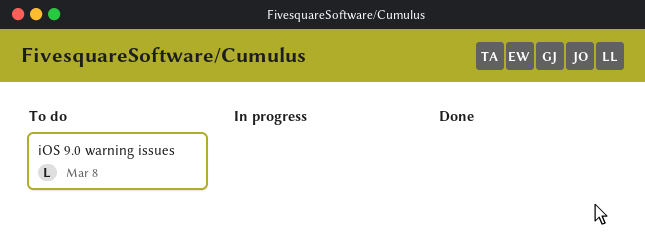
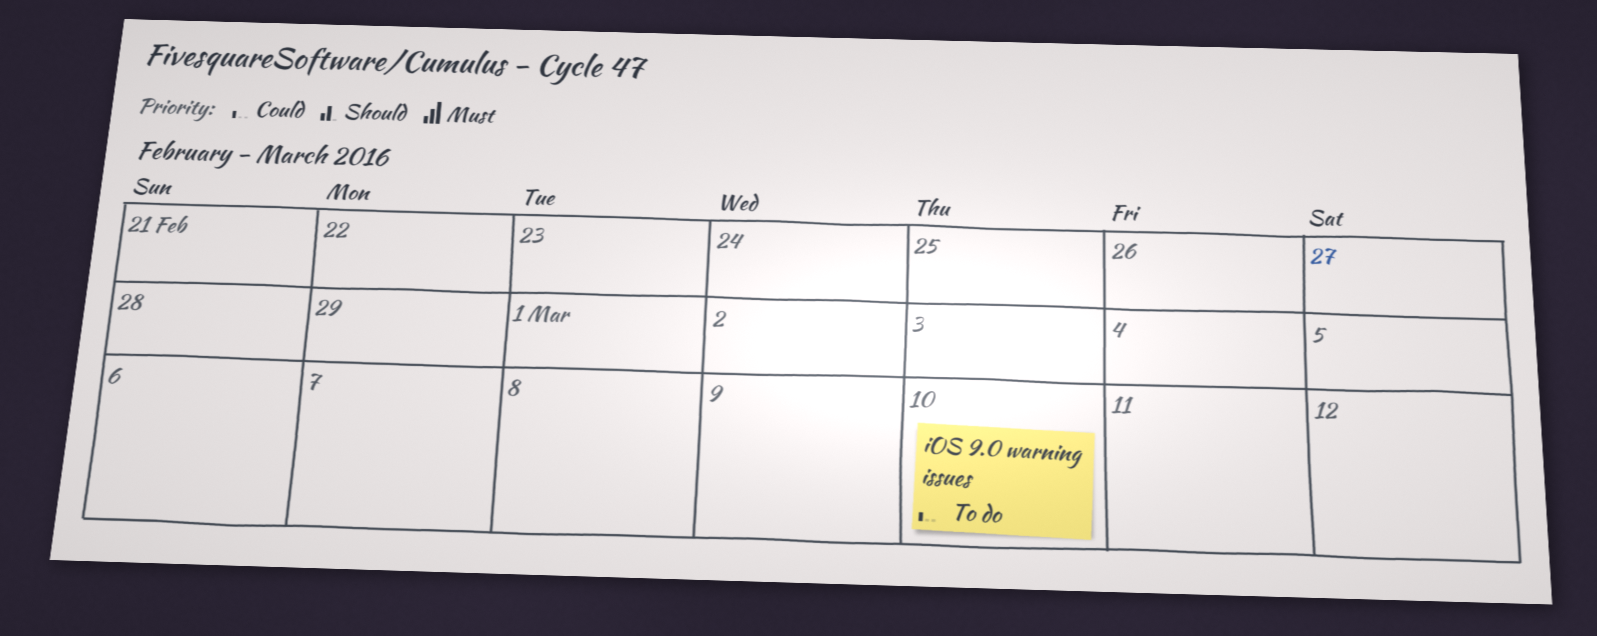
iOS 9.0 warning issues, due: Mar 8 -> Mar 10

